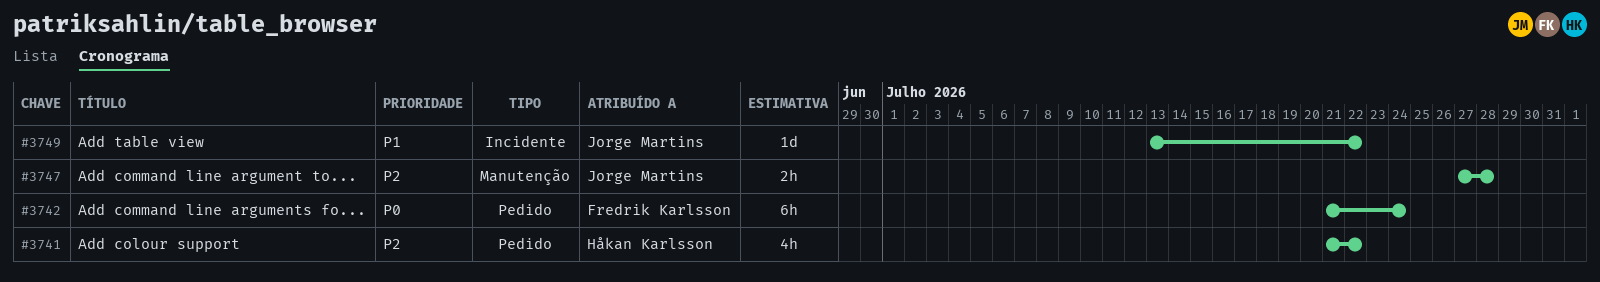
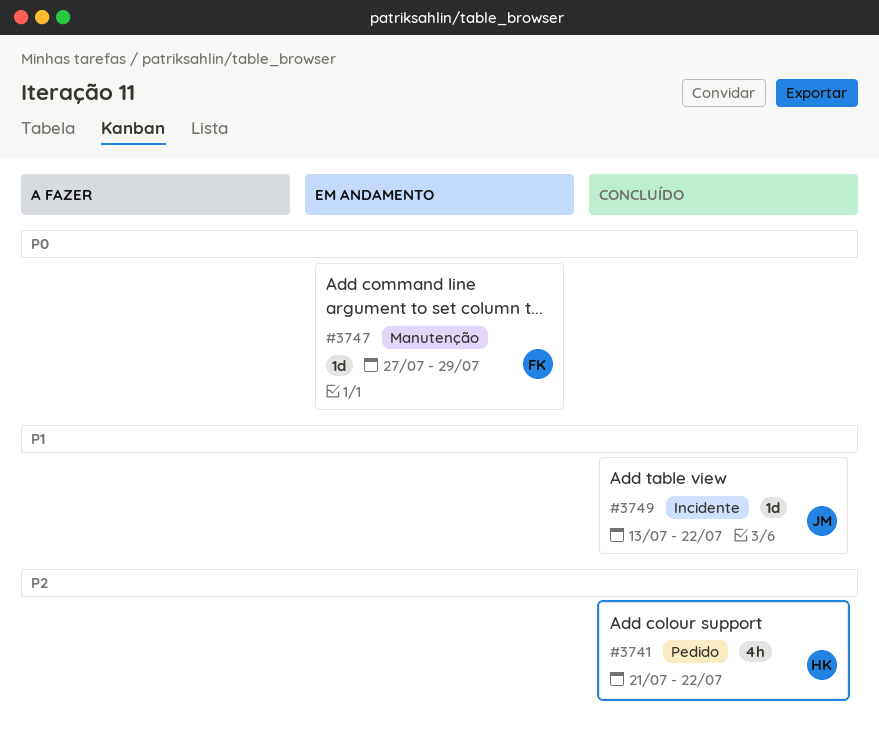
#3742: present -> none
#3747, owner: Jorge Martins -> Fredrik Karlsson
#3747, priority: P2 -> P0
#3747, estimate: 2h -> 1d
#3747, due: Jul 28 -> Jul 29

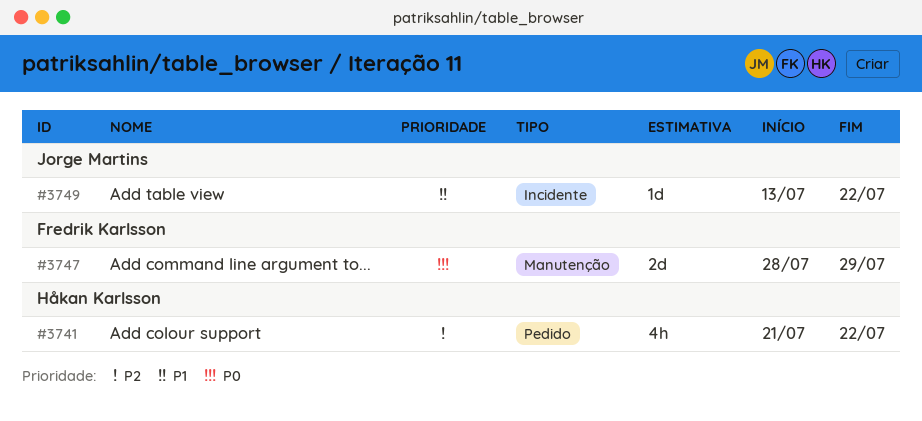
#3747, estimate: 1d -> 2d
#3747, start: Jul 27 -> Jul 28

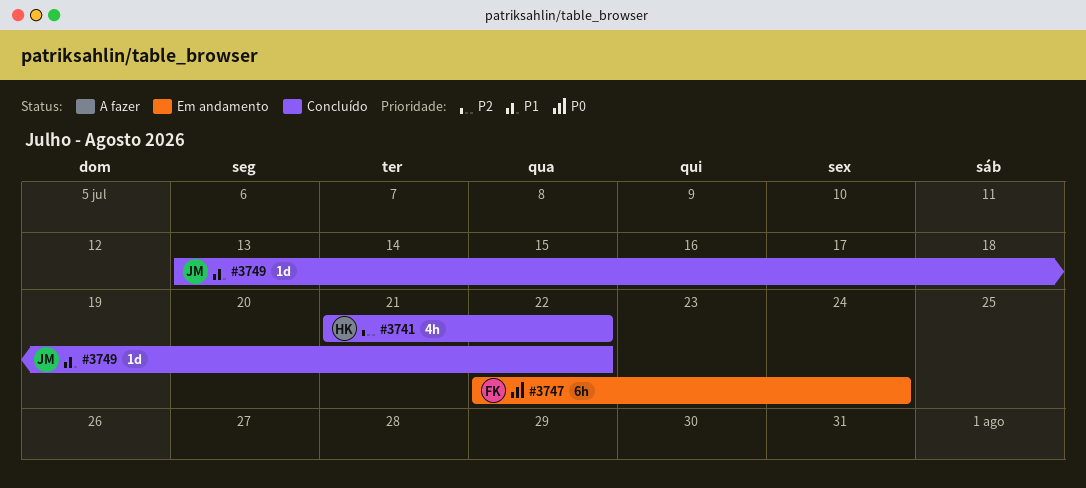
#3747, estimate: 2d -> 6h
#3747, start: Jul 28 -> Jul 22
#3747, due: Jul 29 -> Jul 24

